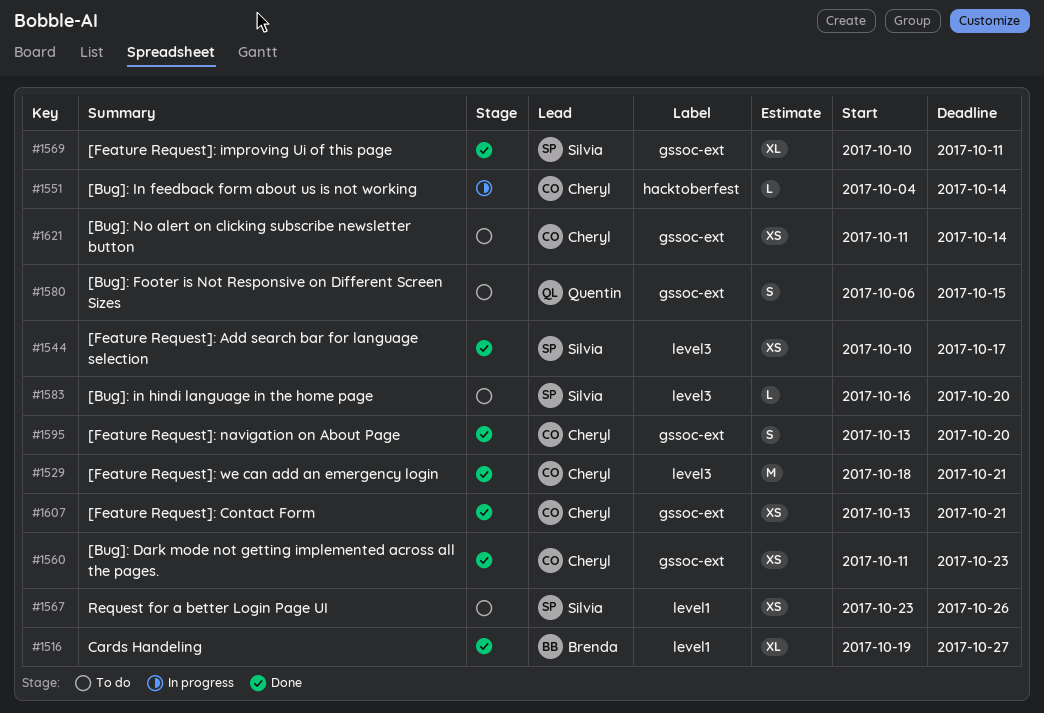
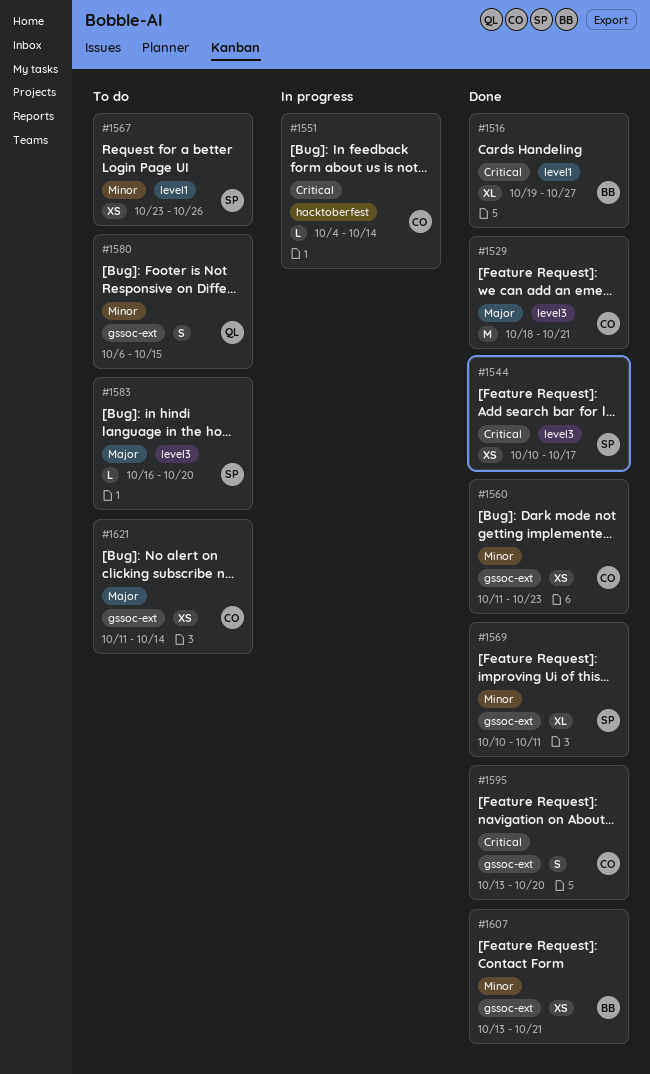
#1607, owner: Cheryl -> Brenda

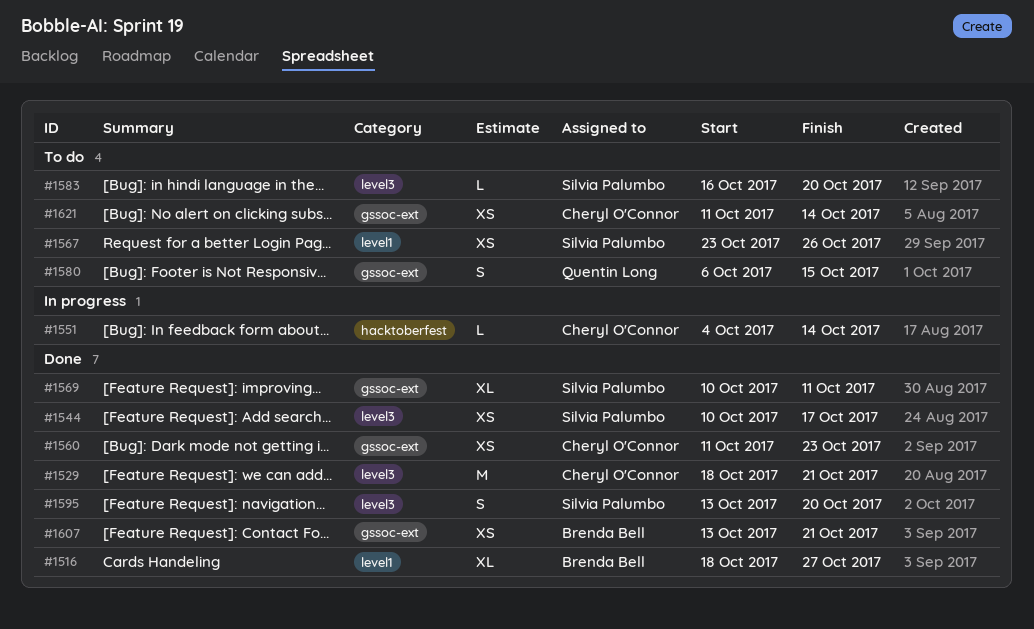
#1516, start: Oct 19 -> Oct 18
#1595, owner: Cheryl O'Connor -> Silvia Palumbo
#1595, label: gssoc-ext -> level3

